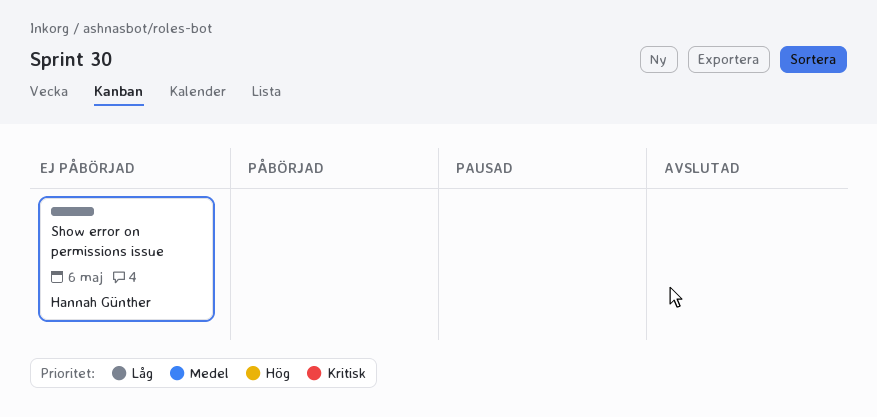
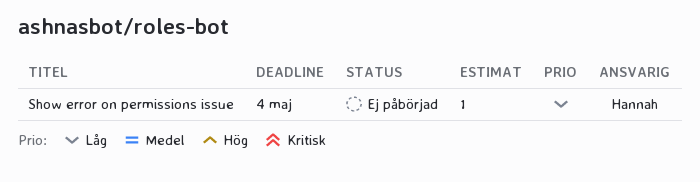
Show error on permissions issue, due: May 6 -> May 4

